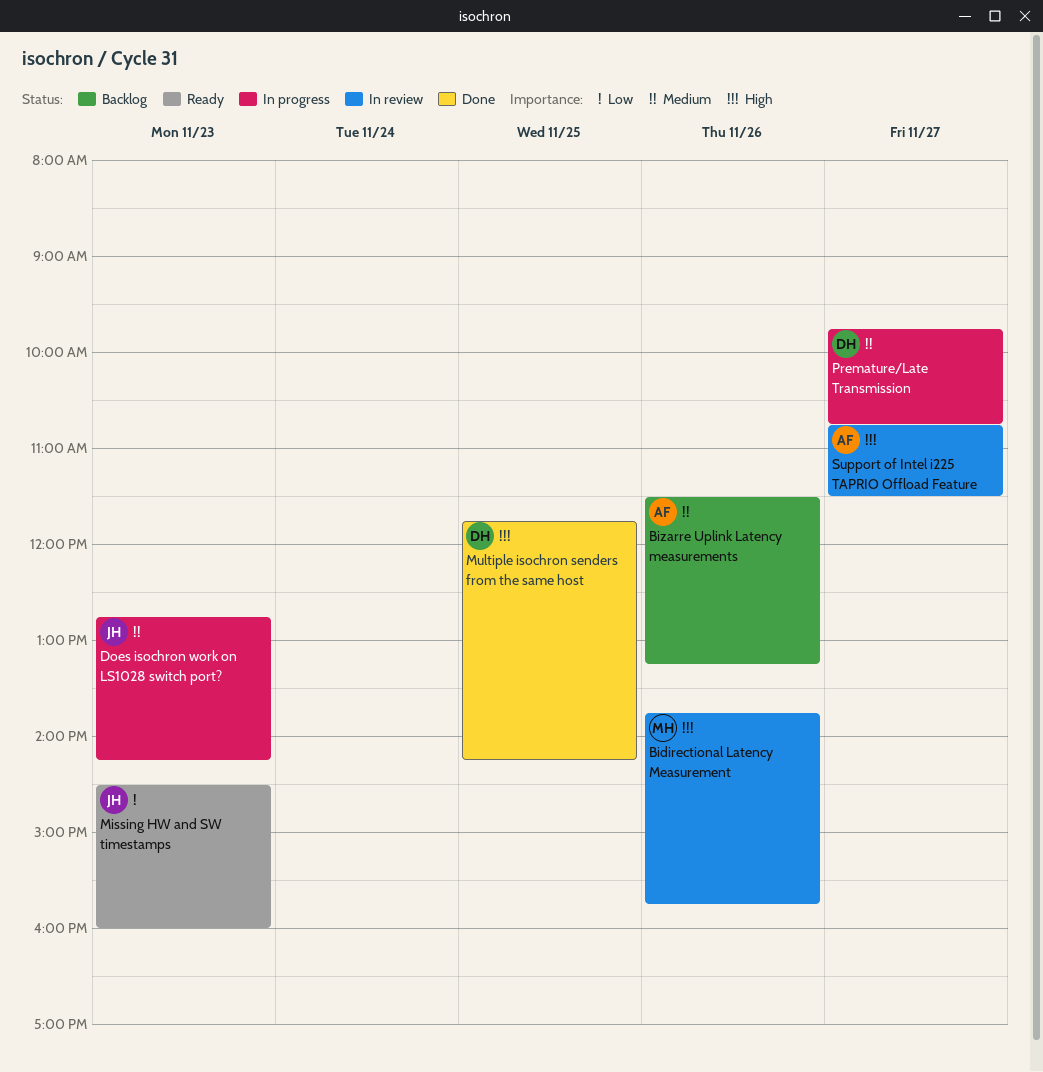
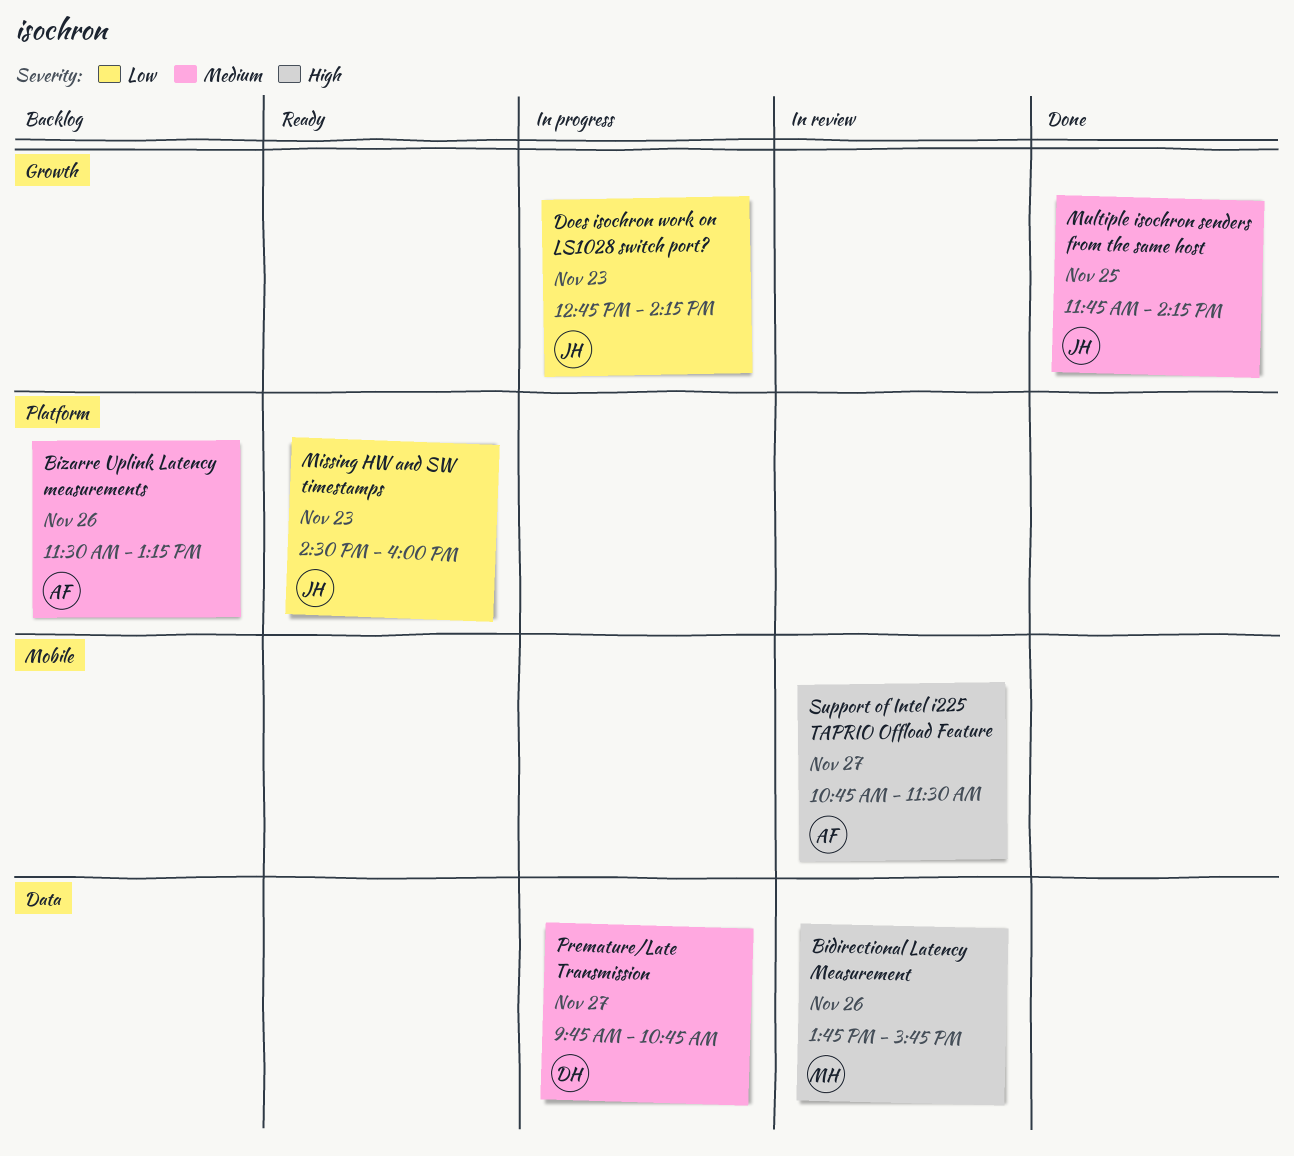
Does isochron work on LS1028 switch port?, priority: Medium -> Low
Multiple isochron senders from the same host, owner: DH -> JH
Multiple isochron senders from the same host, priority: High -> Medium

